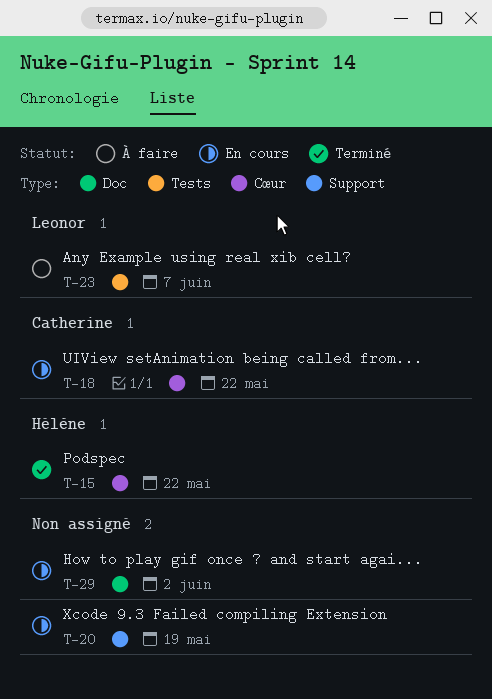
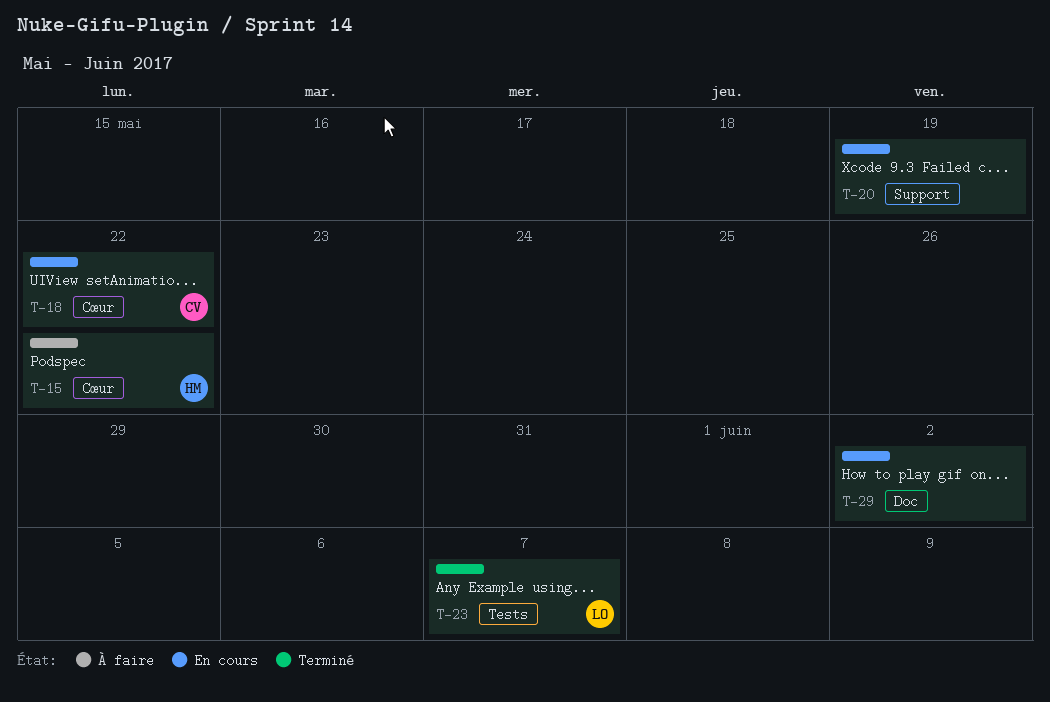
T-15, status: Terminé -> À faire
T-23, status: À faire -> Terminé

